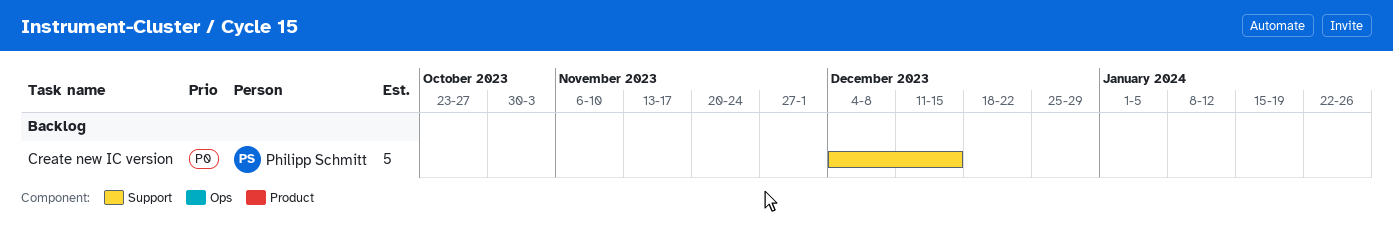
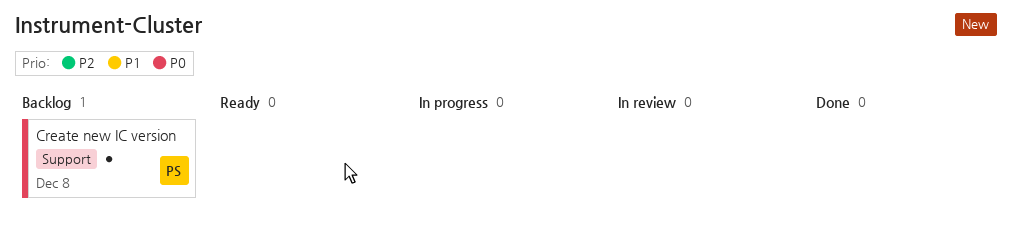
Create new IC version, estimate: 5 -> 1
Create new IC version, due: Dec 15 -> Dec 8

